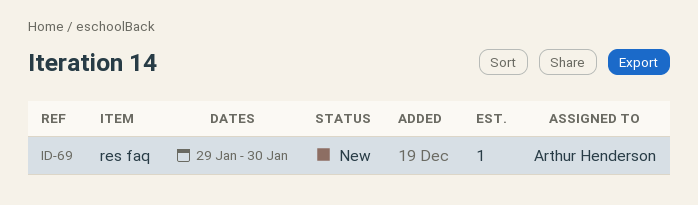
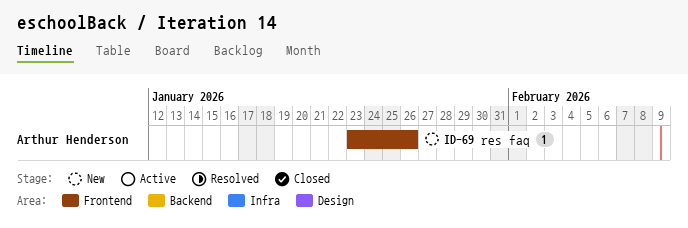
ID-69, start: Jan 29 -> Jan 23
ID-69, due: Jan 30 -> Jan 26

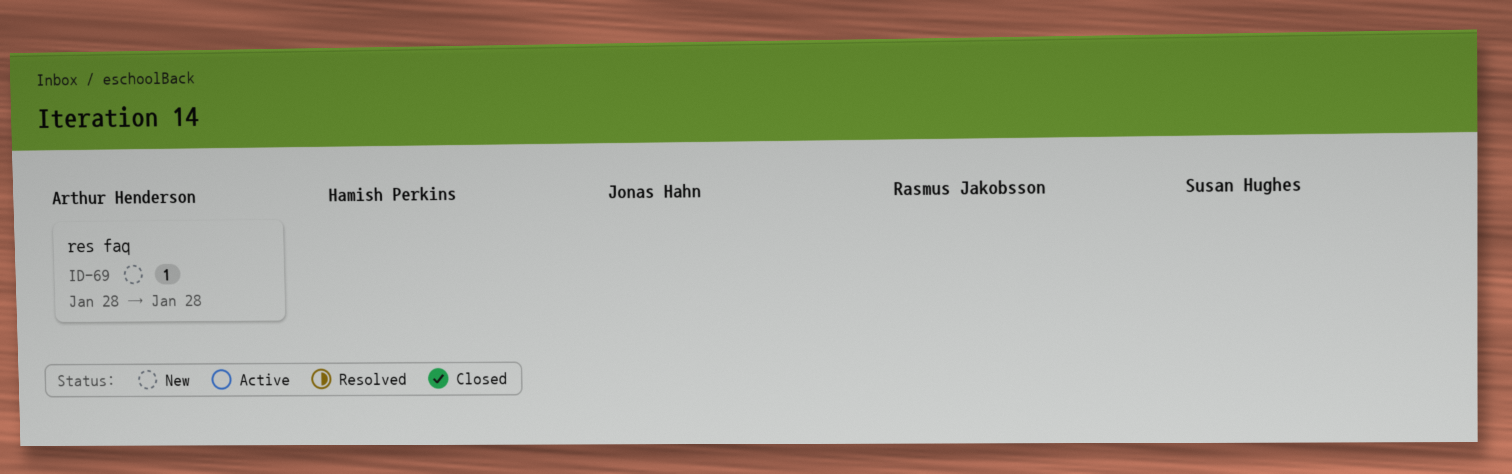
ID-69, start: Jan 23 -> Jan 28
ID-69, due: Jan 26 -> Jan 28

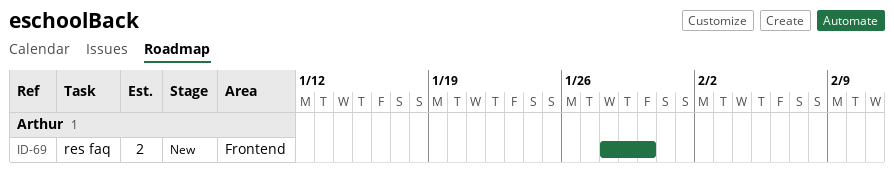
ID-69, estimate: 1 -> 2
ID-69, due: Jan 28 -> Jan 30

